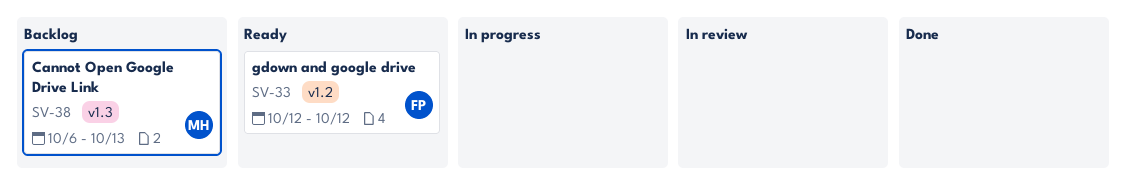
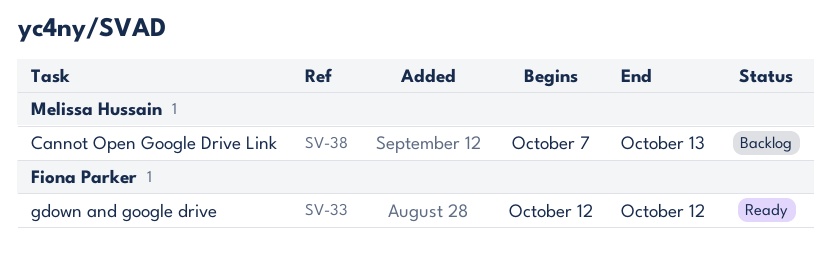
SV-38, start: Oct 6 -> Oct 7

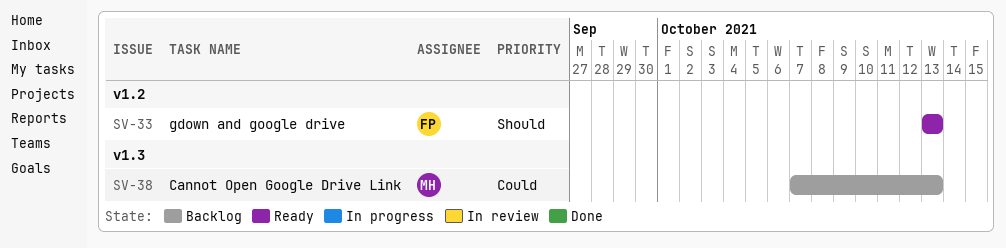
SV-33, start: Oct 12 -> Oct 13
SV-33, due: Oct 12 -> Oct 13

